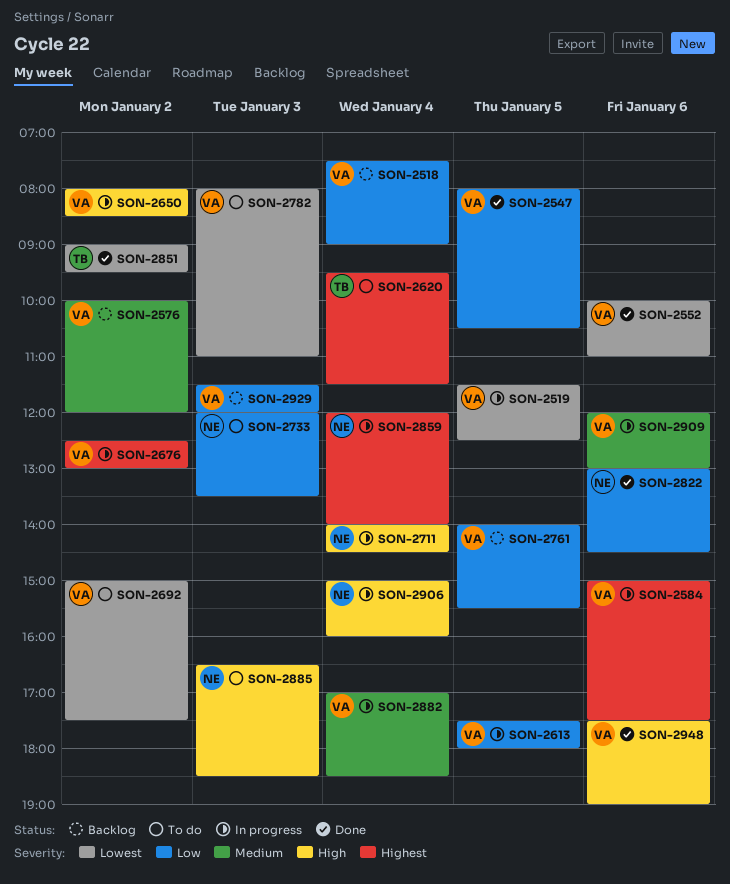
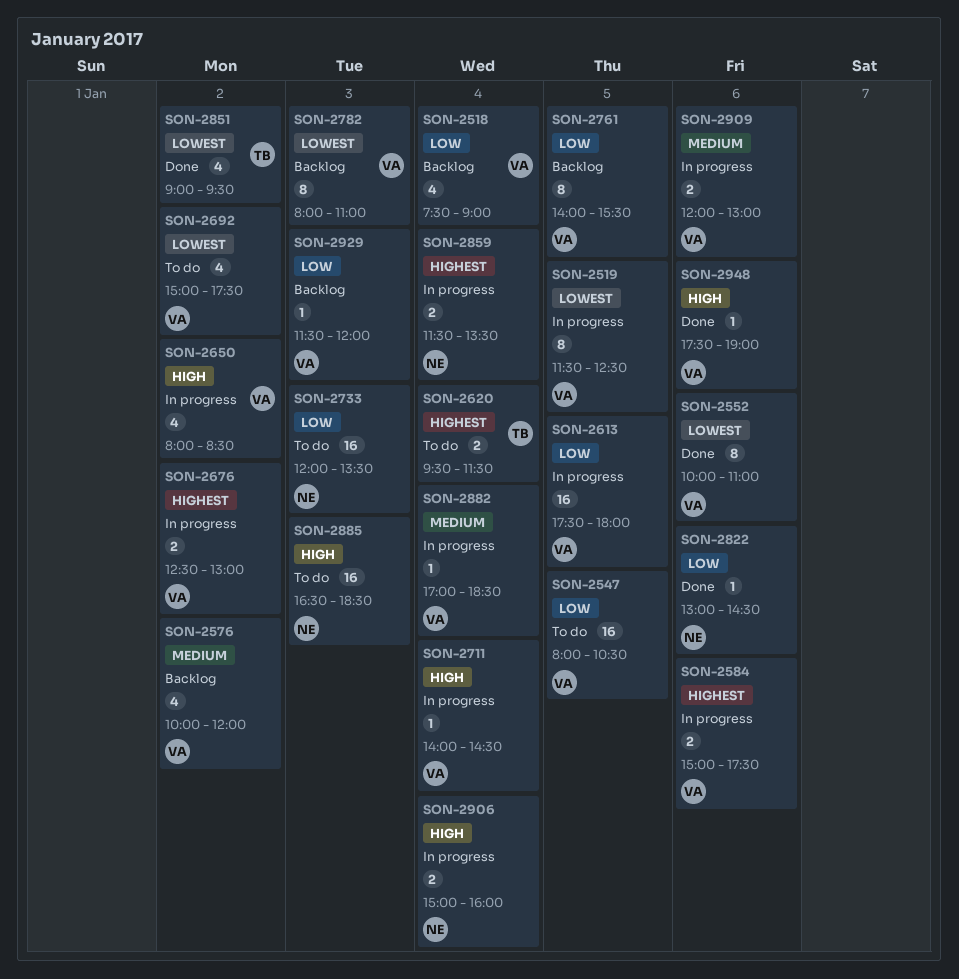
SON-2547, status: Done -> To do
SON-2711, owner: NE -> VA
SON-2782, status: To do -> Backlog
SON-2859, begins: 12:00 -> 11:30
SON-2859, ends: 14:00 -> 13:30

